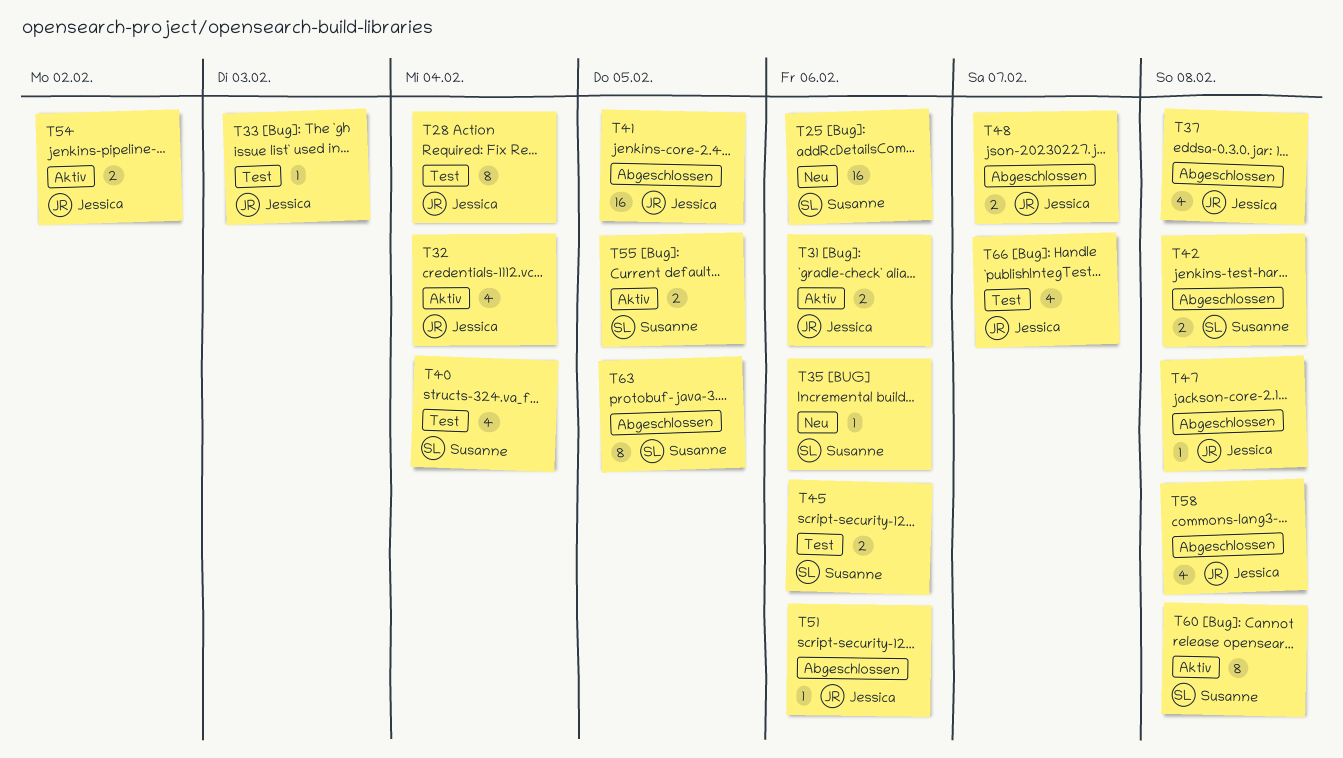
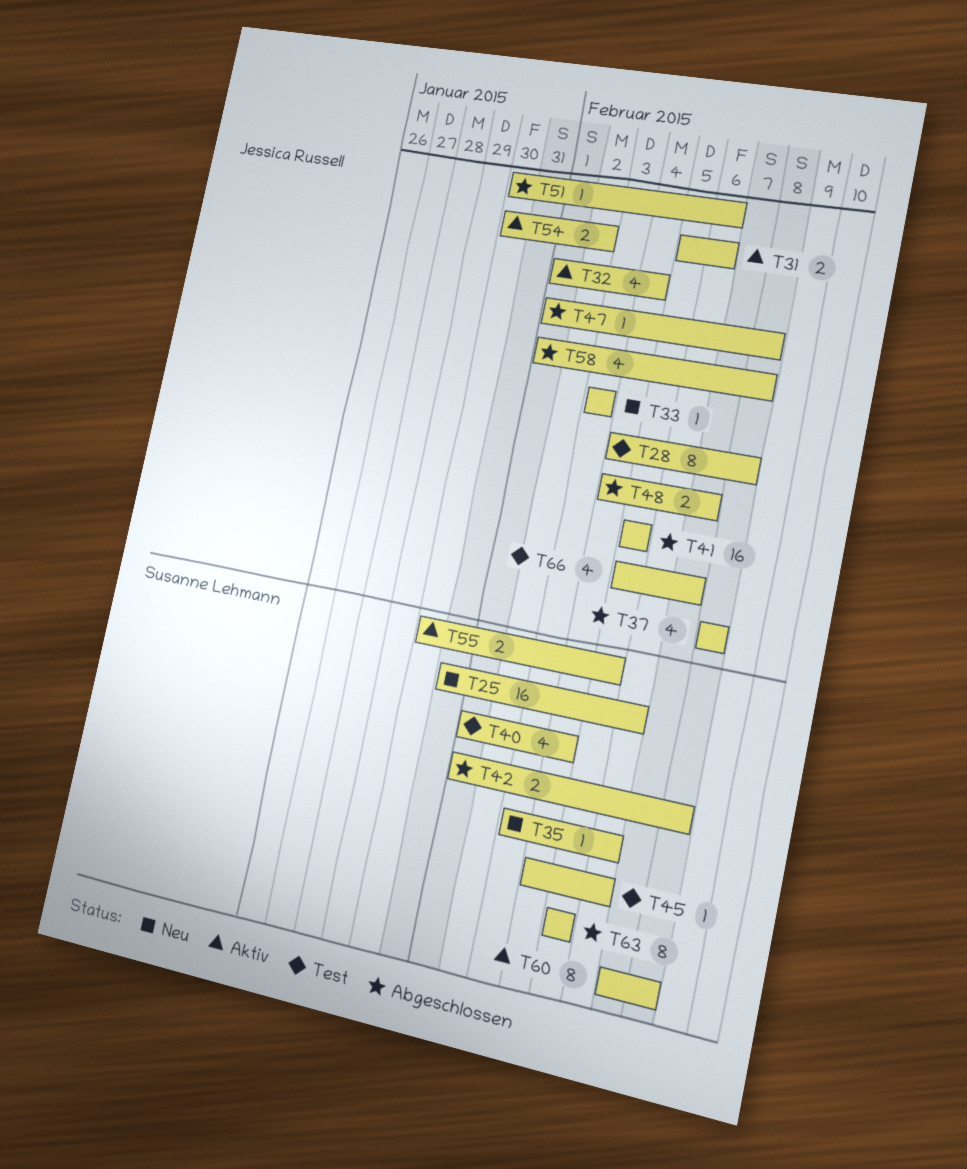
T28, due: Feb 4 -> Feb 8
T33, status: Test -> Neu
T45, estimate: 2 -> 1

